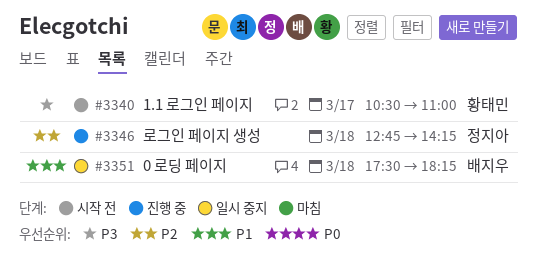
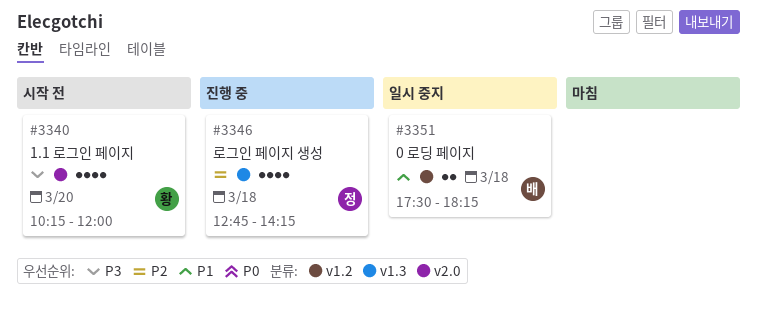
#3340, day: Mar 17 -> Mar 20
#3340, begins: 10:30 -> 10:15
#3340, ends: 11:00 -> 12:00

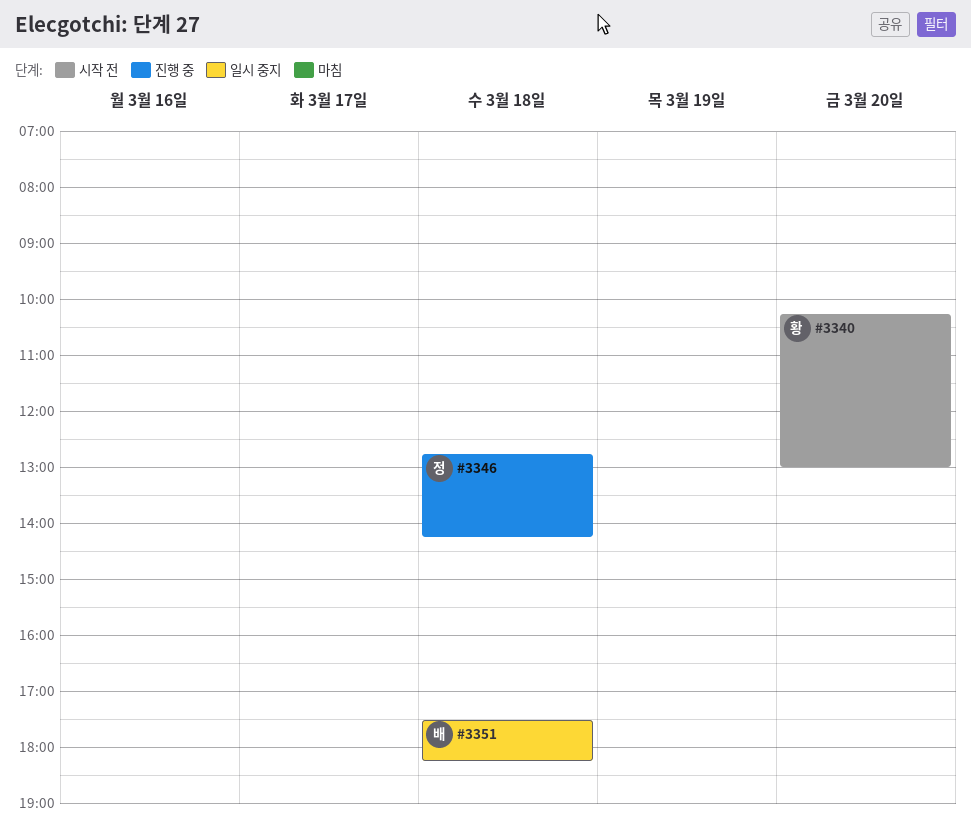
#3340, ends: 12:00 -> 13:00

